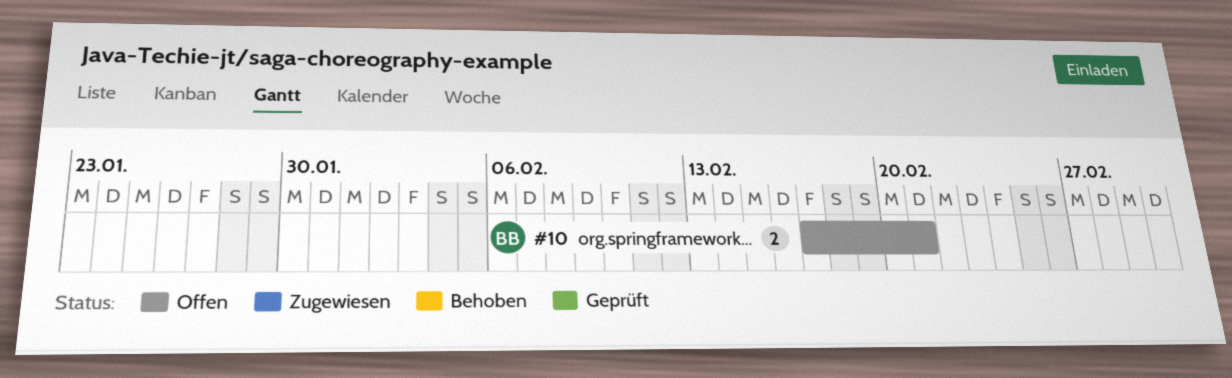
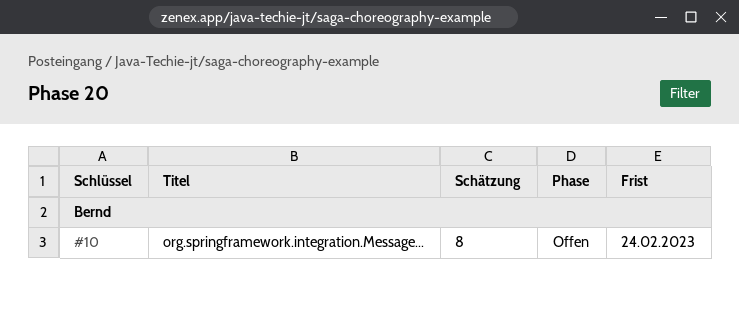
#10, estimate: 2 -> 8
#10, due: Feb 21 -> Feb 24

